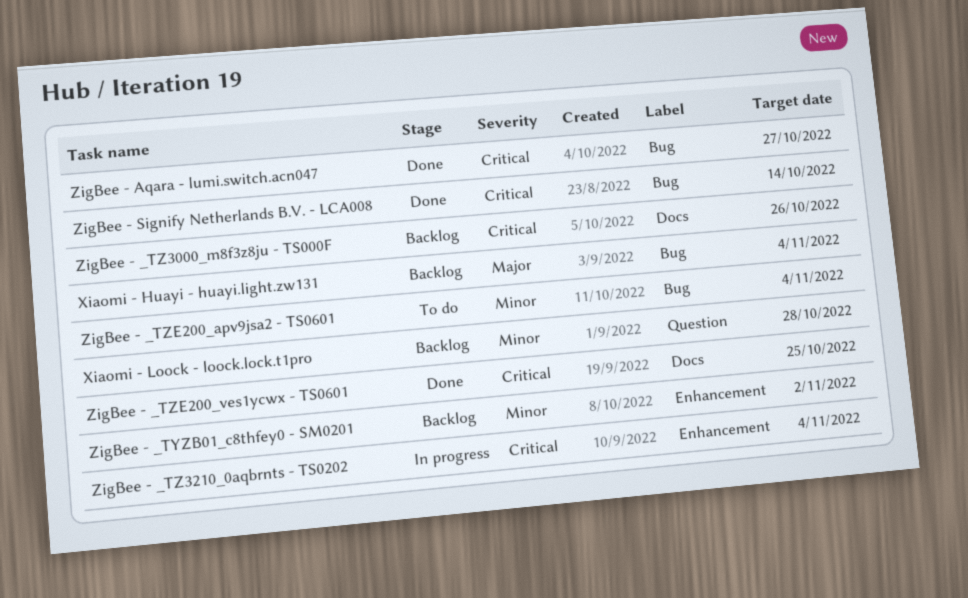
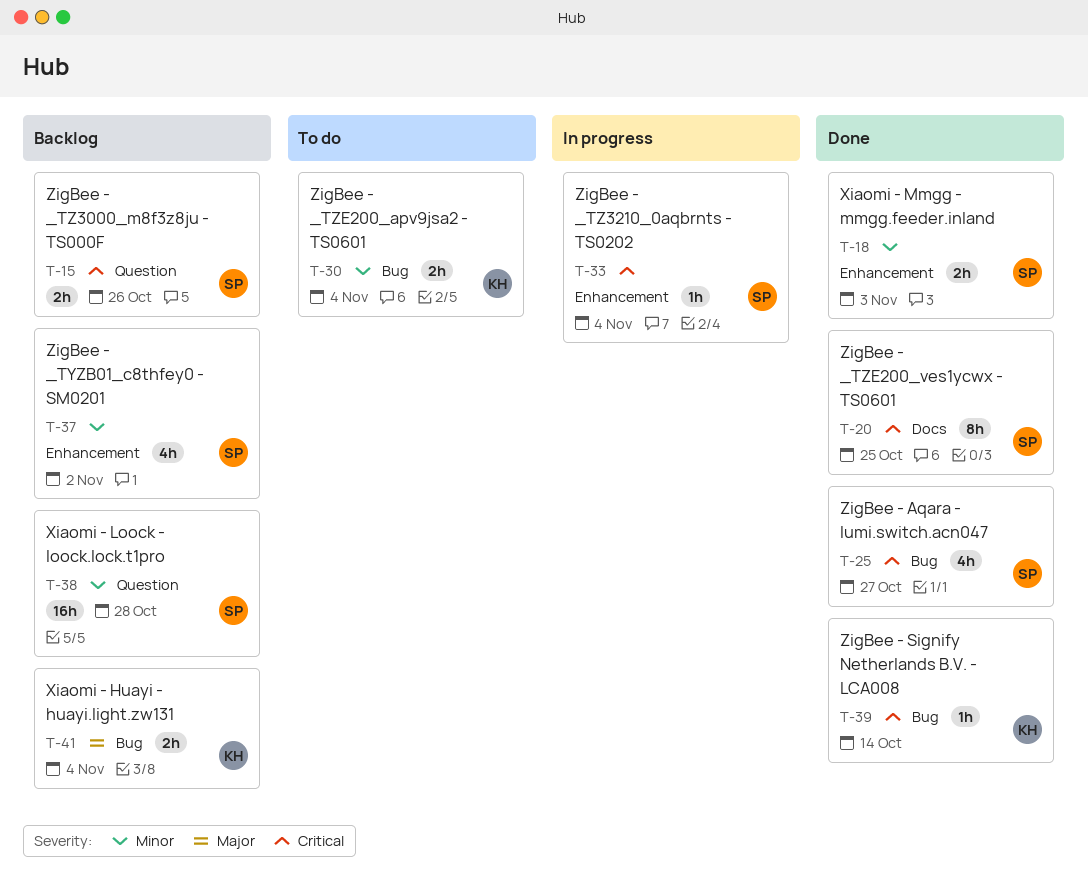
Xiaomi - Mmgg - mmgg.feeder.inland: none -> present
ZigBee - _TZ3000_m8f3z8ju - TS000F, label: Docs -> Question

